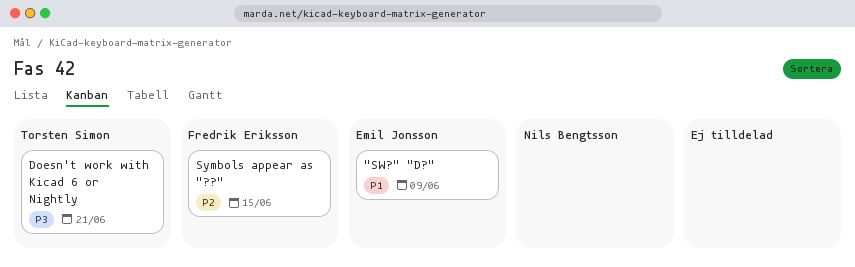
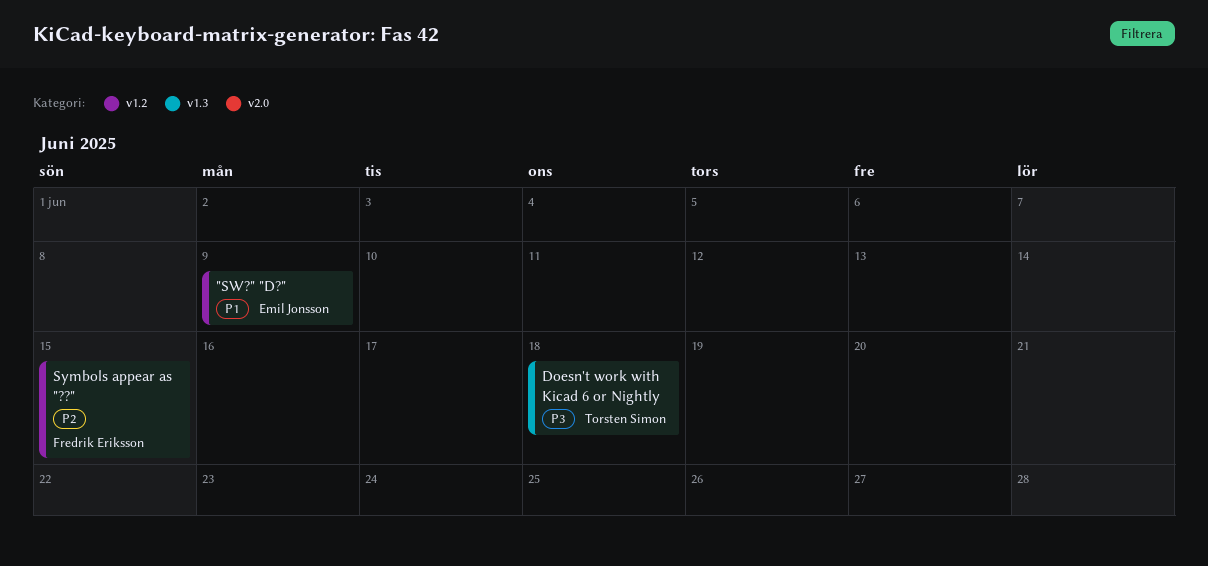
Doesn't work with Kicad 6 or Nightly, due: Jun 21 -> Jun 18

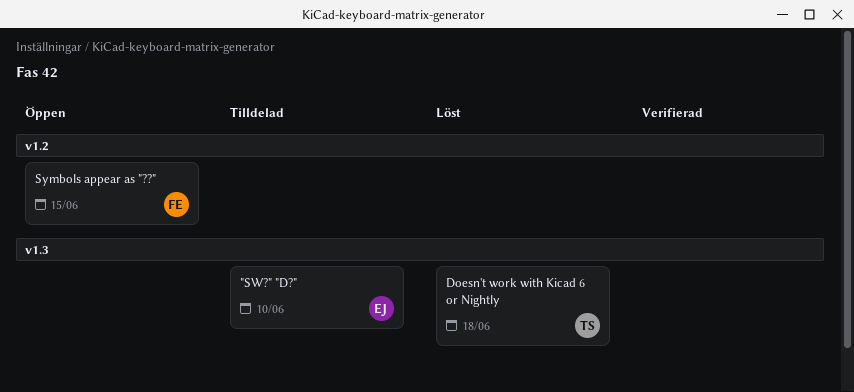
"SW?" "D?", label: v1.2 -> v1.3
"SW?" "D?", due: Jun 9 -> Jun 10

